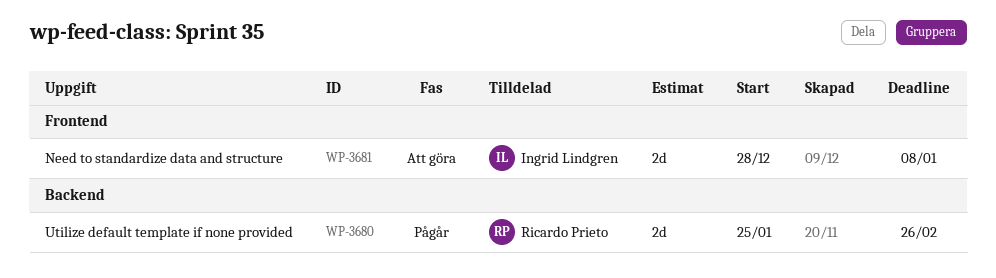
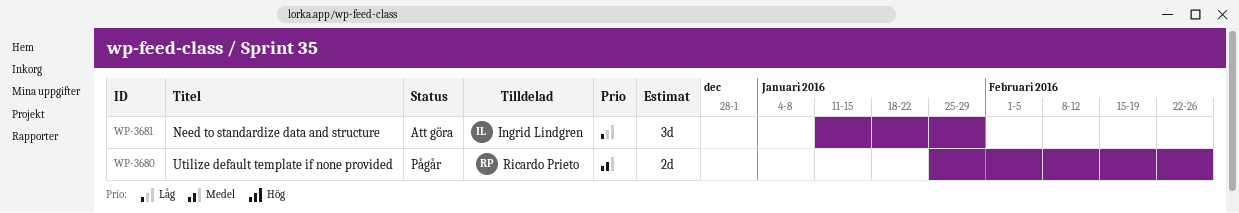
WP-3681, estimate: 2d -> 3d
WP-3681, start: Dec 28 -> Jan 11
WP-3681, due: Jan 8 -> Jan 29

